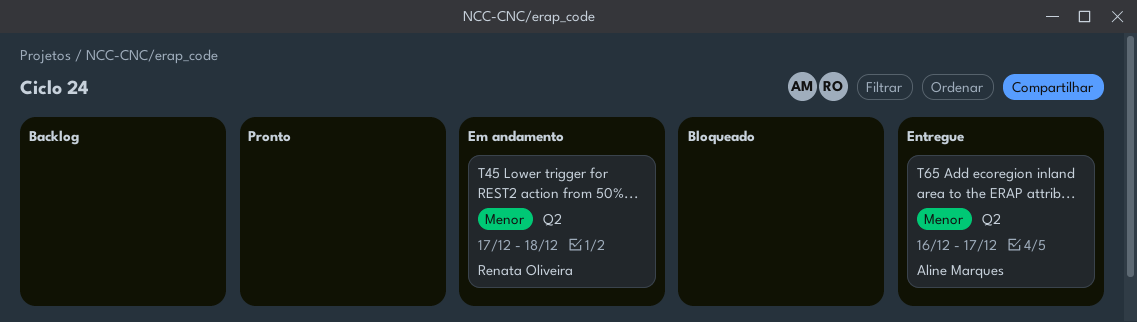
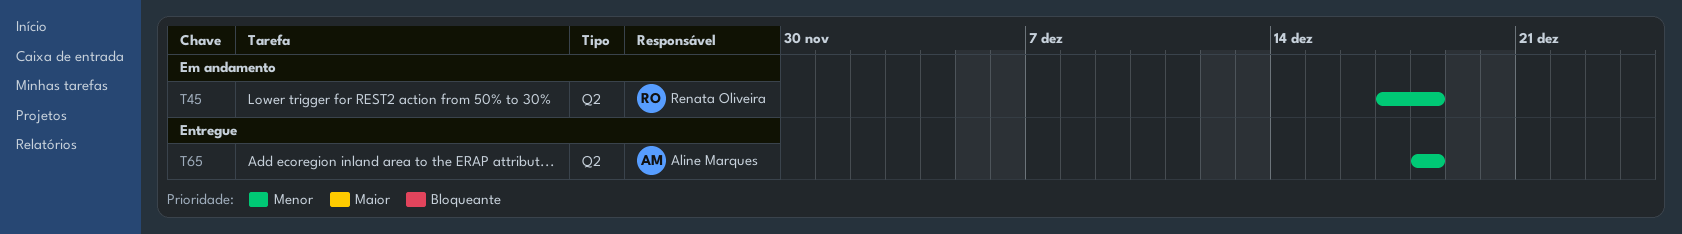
T65, start: Dec 16 -> Dec 18
T65, due: Dec 17 -> Dec 18

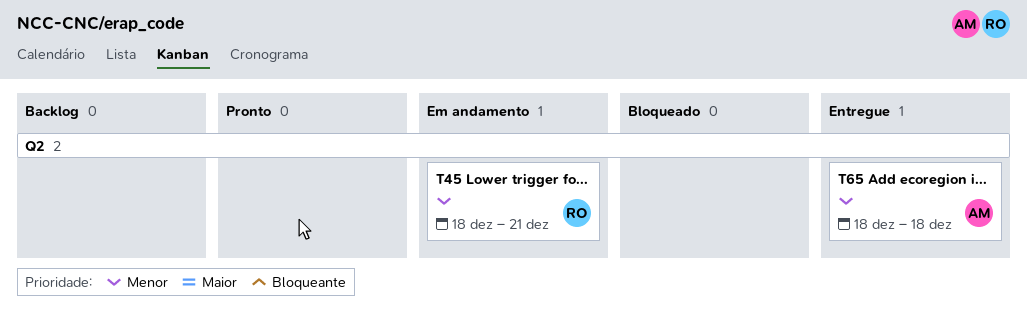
T45, start: Dec 17 -> Dec 18
T45, due: Dec 18 -> Dec 21

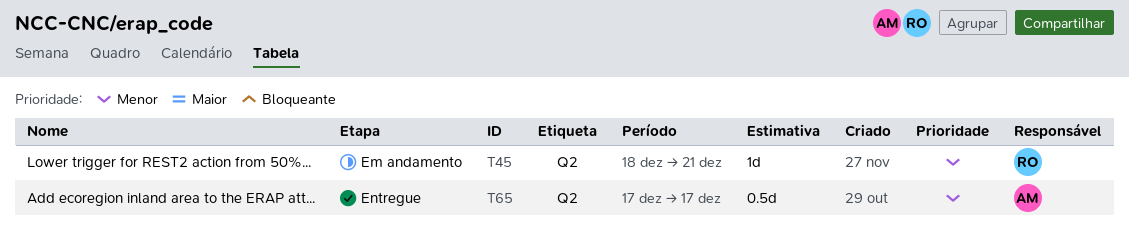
T65, start: Dec 18 -> Dec 17
T65, due: Dec 18 -> Dec 17

